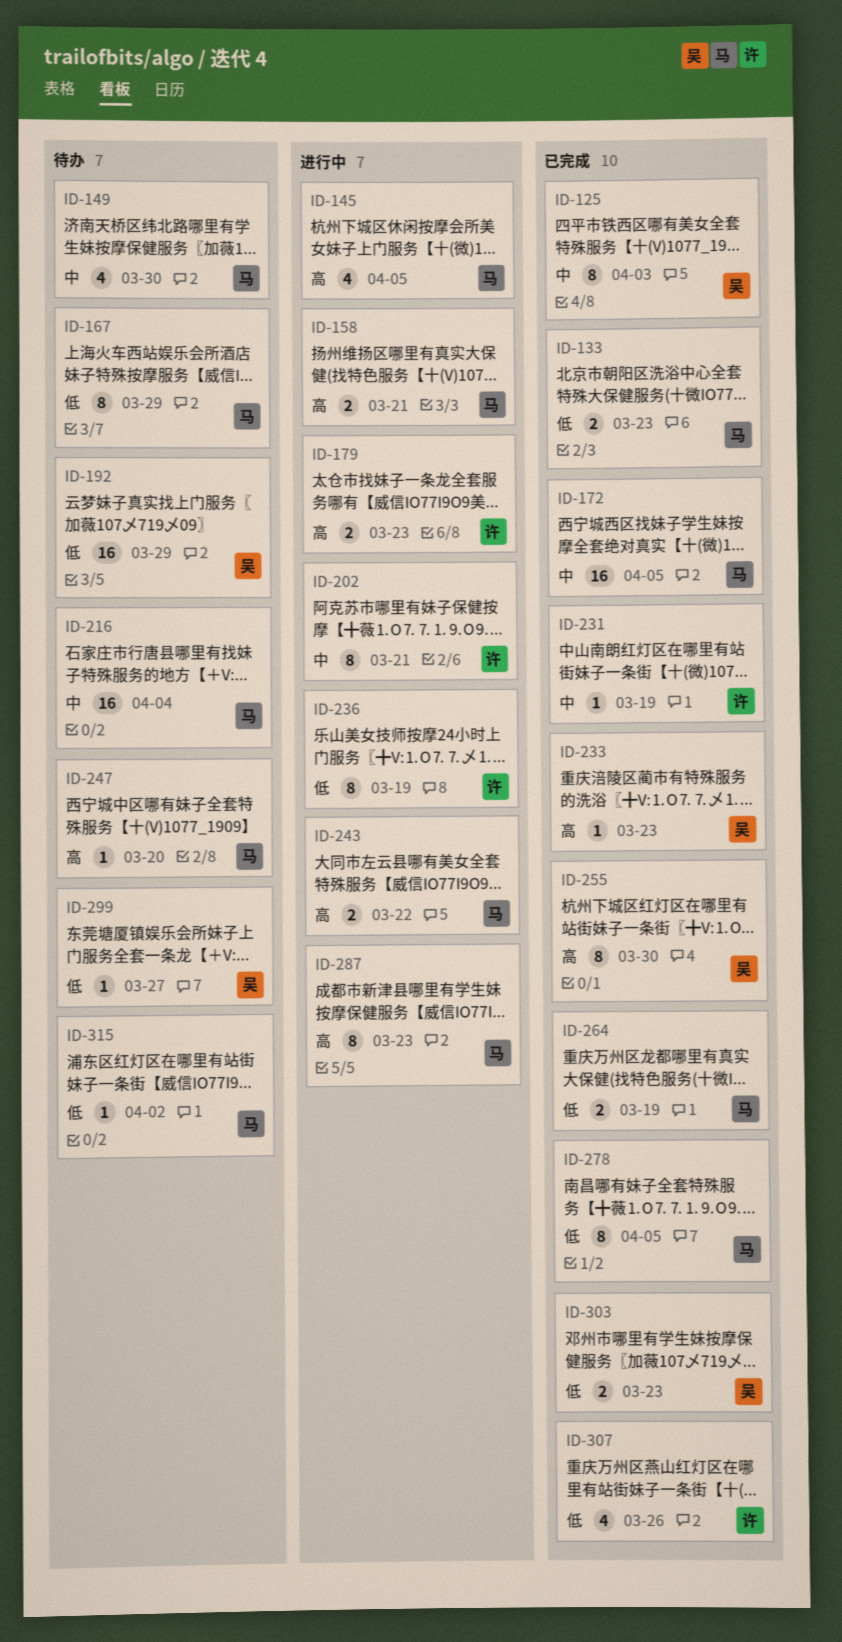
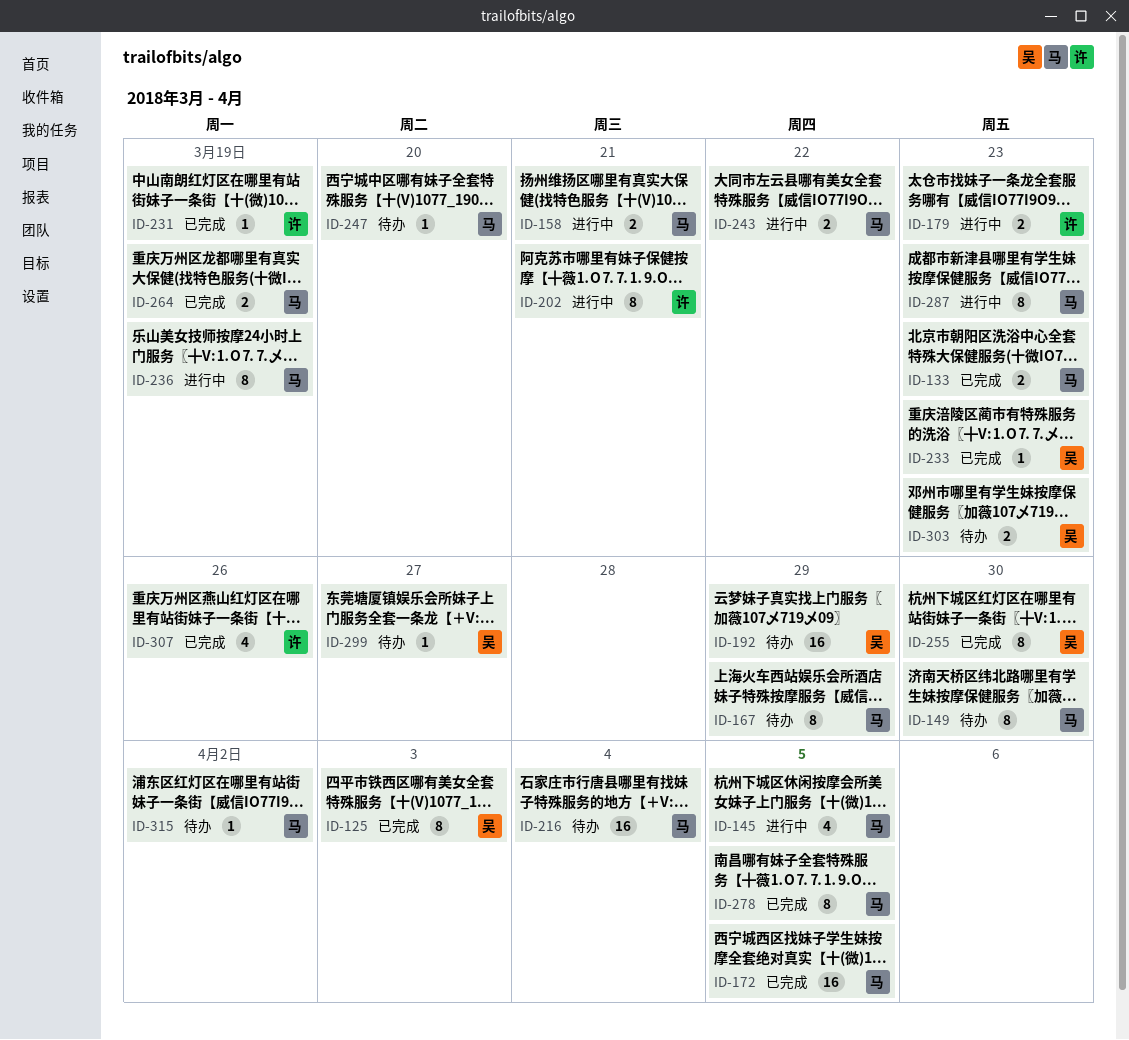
ID-149, estimate: 4 -> 8
ID-236, owner: 许 -> 马
ID-303, status: 已完成 -> 待办

